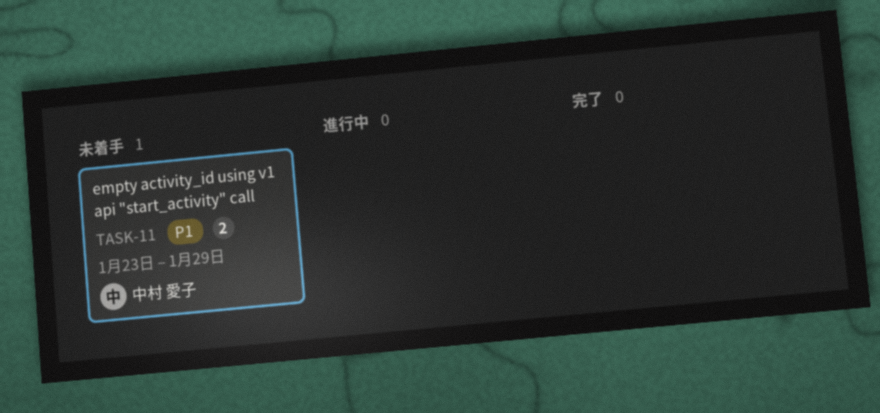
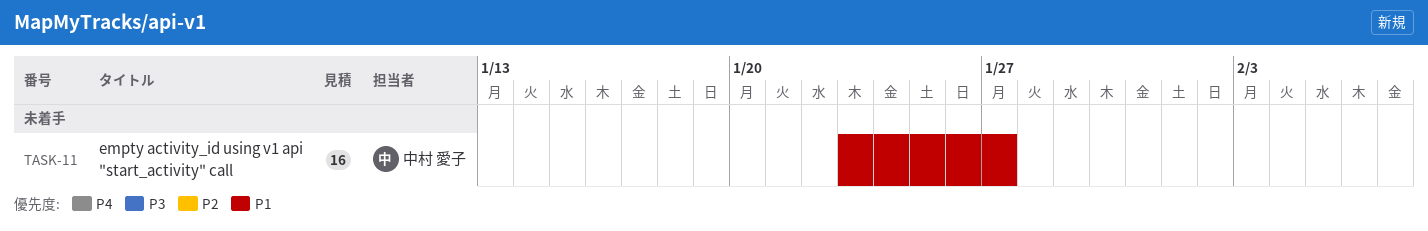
TASK-11, estimate: 2 -> 16
TASK-11, due: Jan 29 -> Jan 27

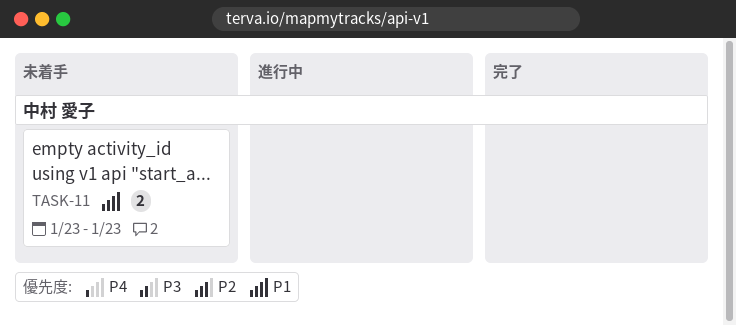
TASK-11, estimate: 16 -> 2
TASK-11, due: Jan 27 -> Jan 23

